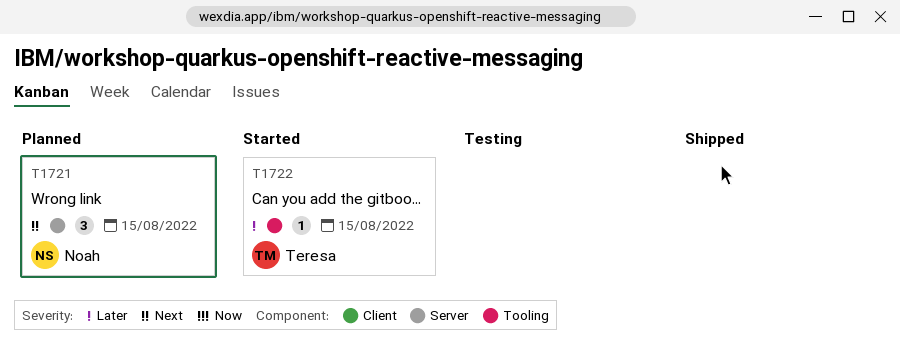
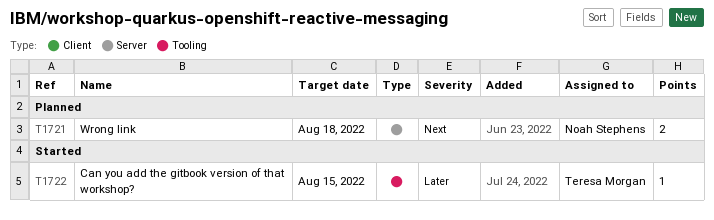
T1721, estimate: 3 -> 2
T1721, due: Aug 15 -> Aug 18

